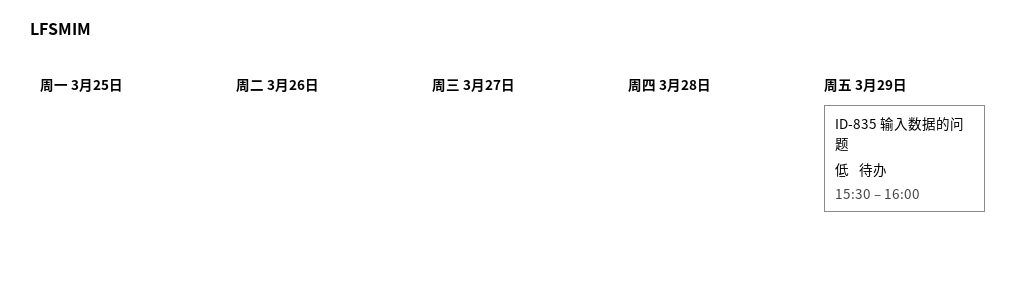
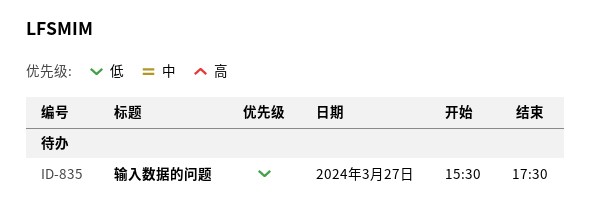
ID-835, day: Mar 29 -> Mar 27
ID-835, ends: 16:00 -> 17:30

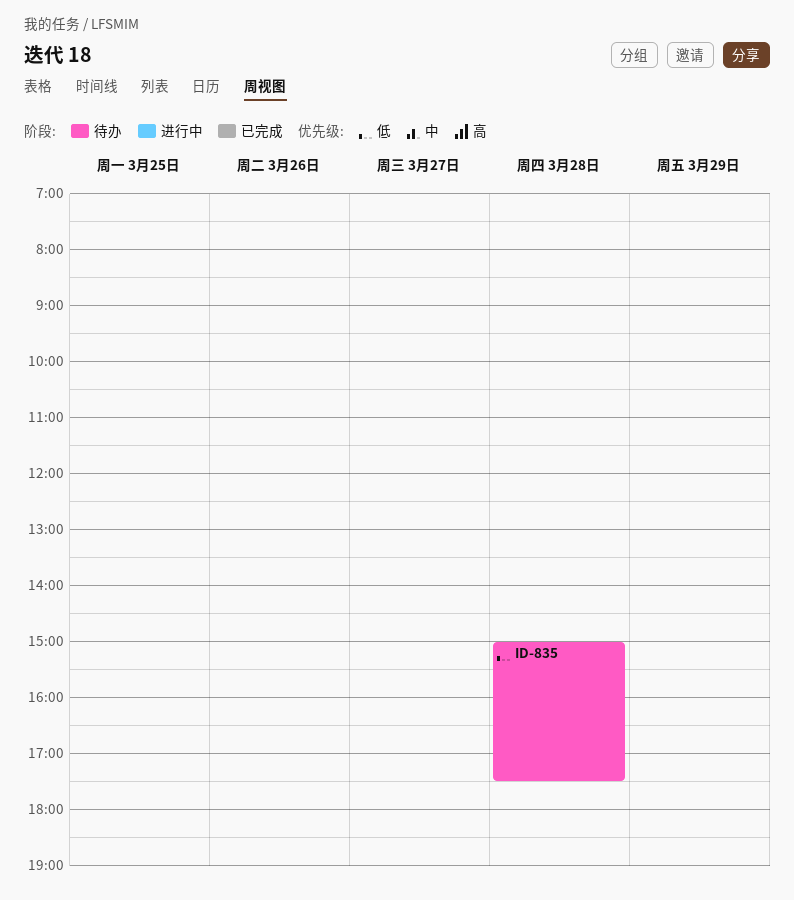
ID-835, day: Mar 27 -> Mar 28
ID-835, begins: 15:30 -> 15:00

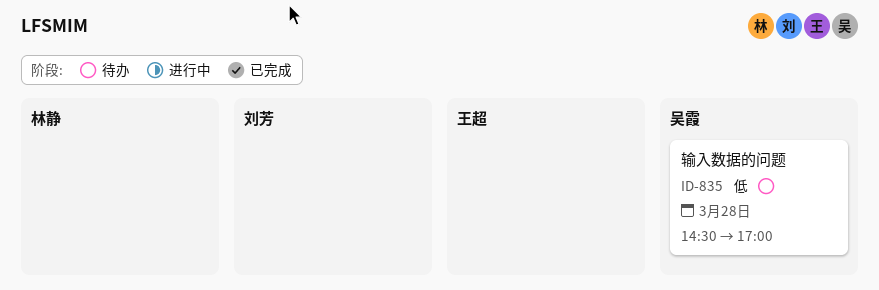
ID-835, begins: 15:00 -> 14:30
ID-835, ends: 17:30 -> 17:00

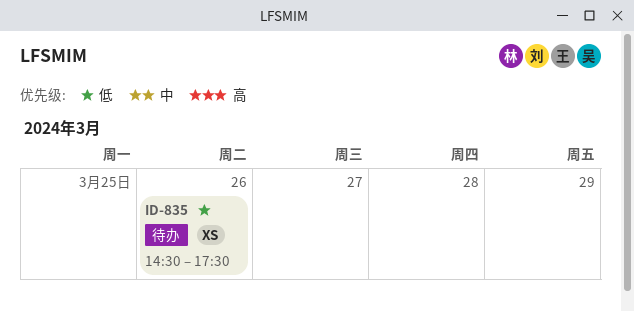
ID-835, day: Mar 28 -> Mar 26
ID-835, ends: 17:00 -> 17:30

